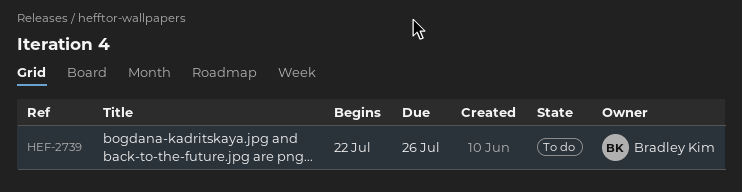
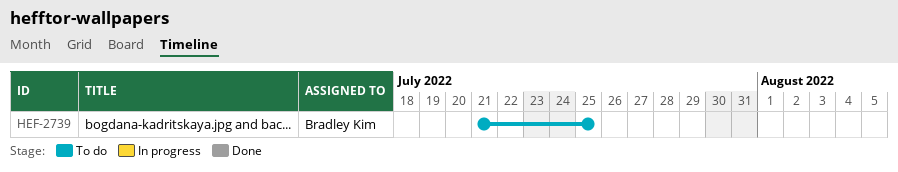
HEF-2739, start: Jul 22 -> Jul 21
HEF-2739, due: Jul 26 -> Jul 25

